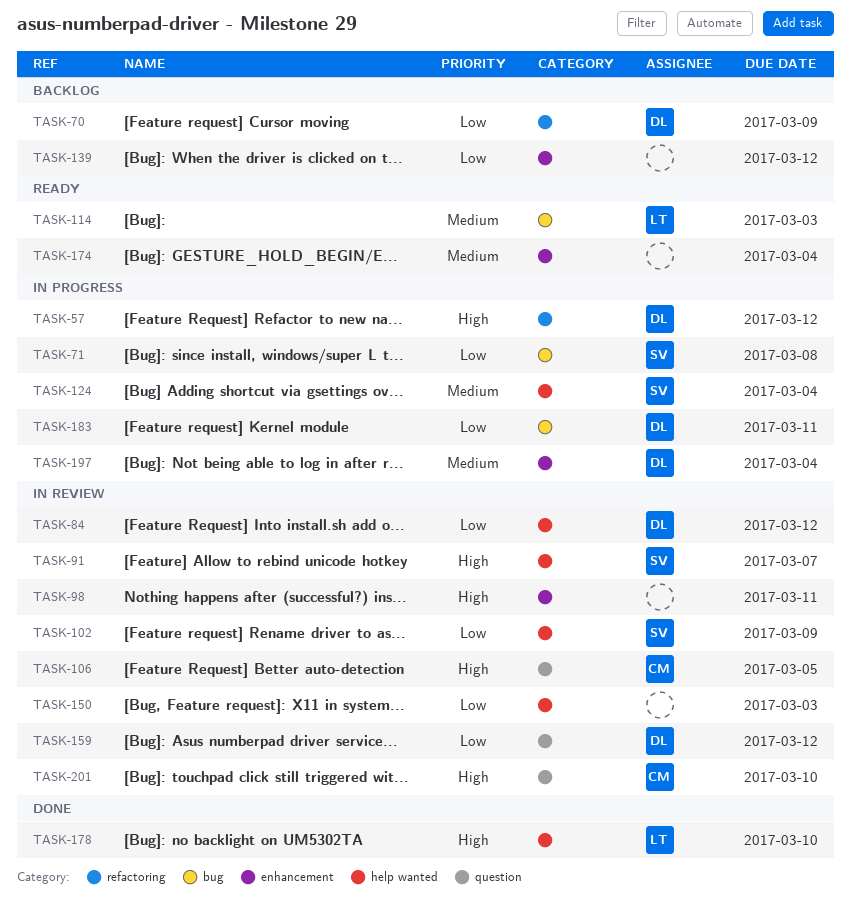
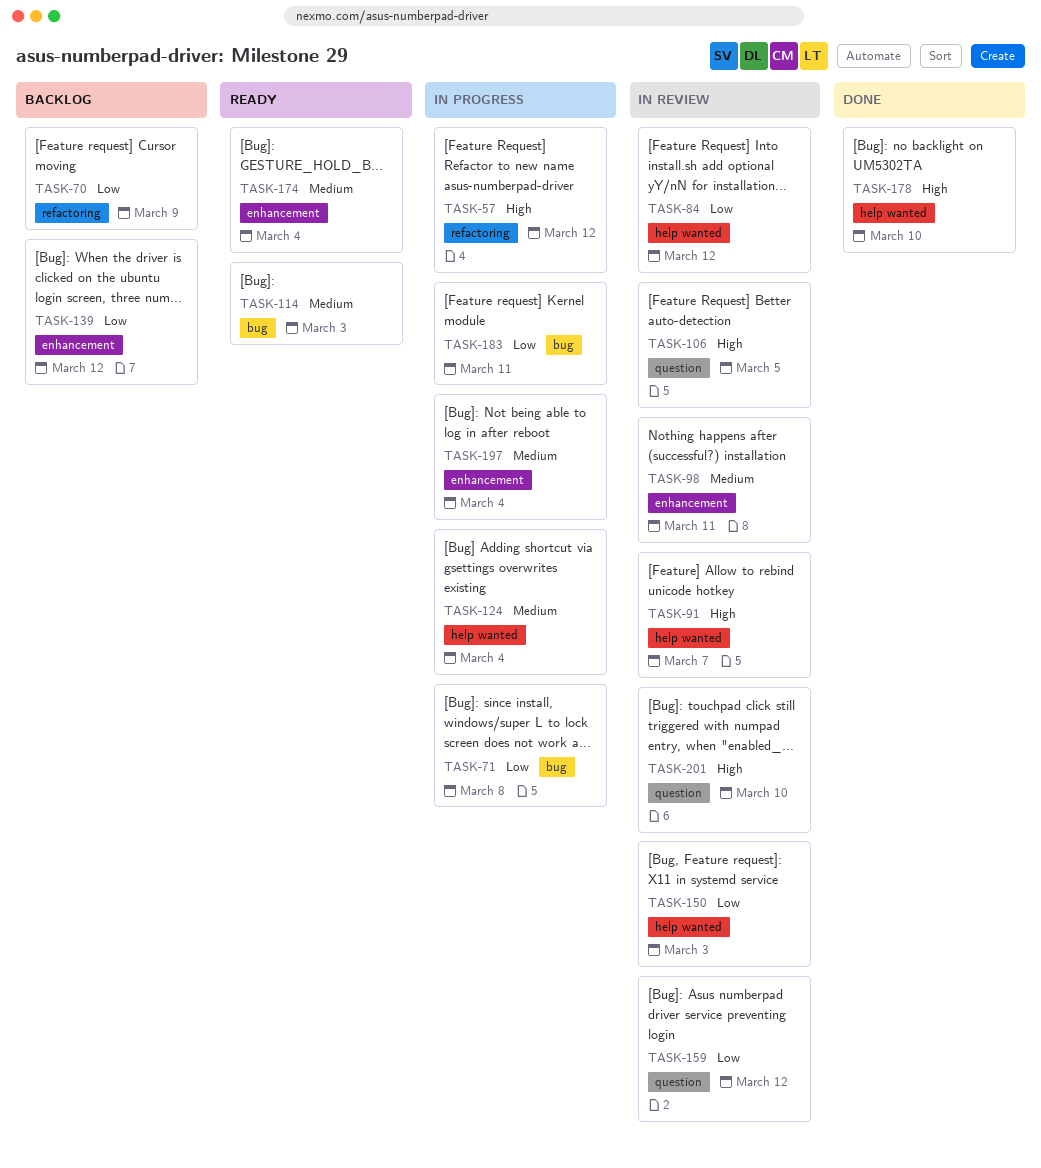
TASK-98, priority: High -> Medium
TASK-102: present -> none

